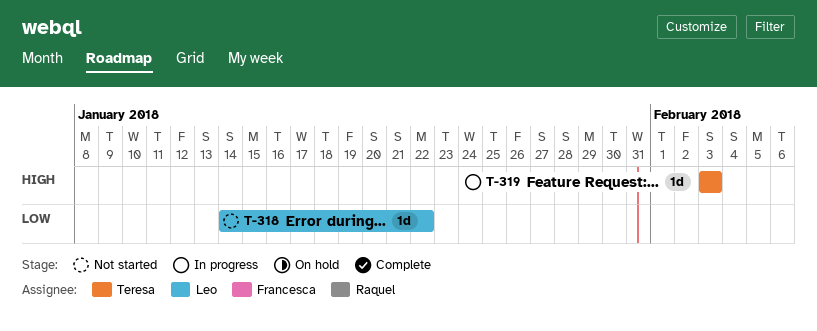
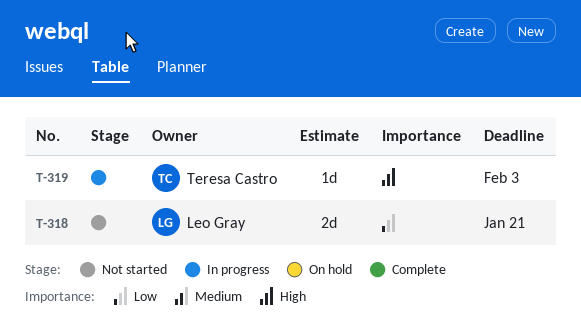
T-318, estimate: 1d -> 2d
T-318, due: Jan 22 -> Jan 21

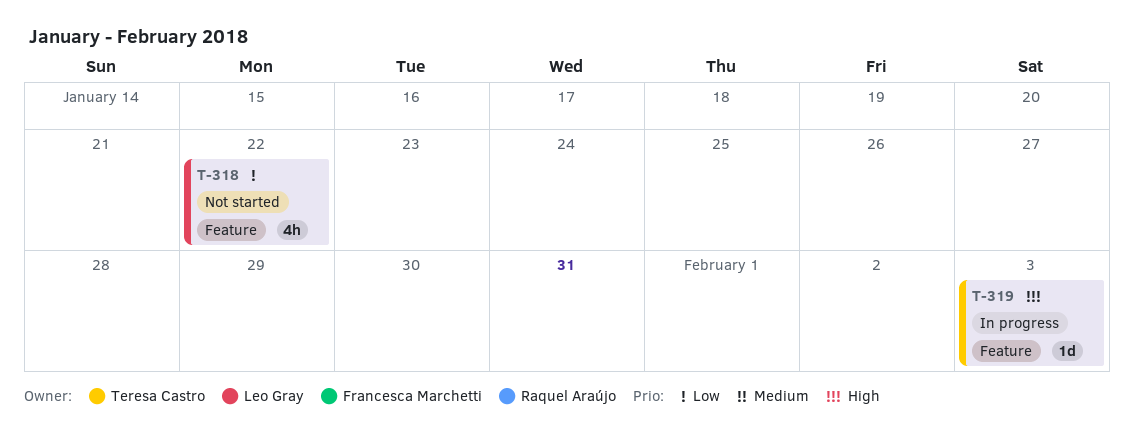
T-318, estimate: 2d -> 4h
T-318, due: Jan 21 -> Jan 22

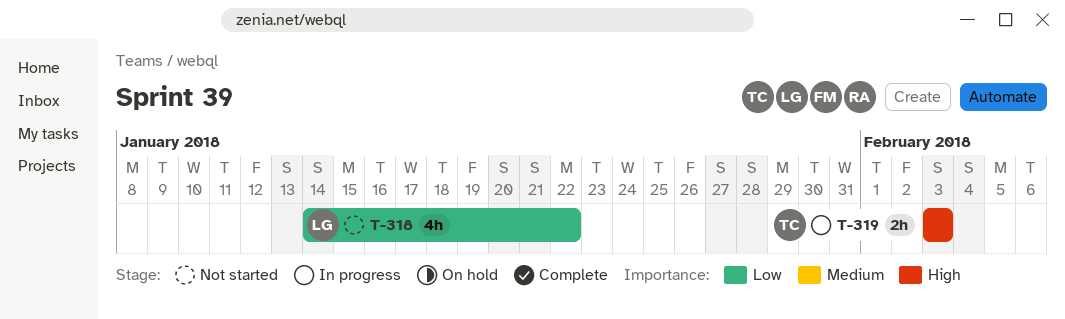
T-319, estimate: 1d -> 2h

